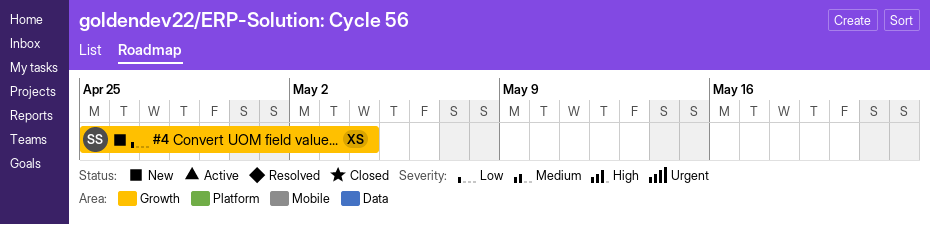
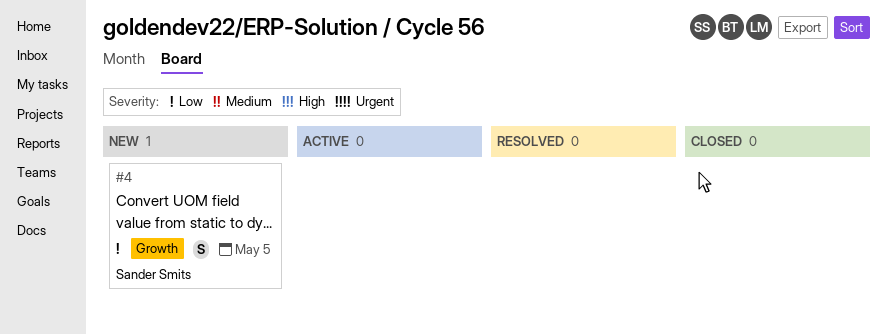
#4, estimate: XS -> S
#4, due: May 4 -> May 5

